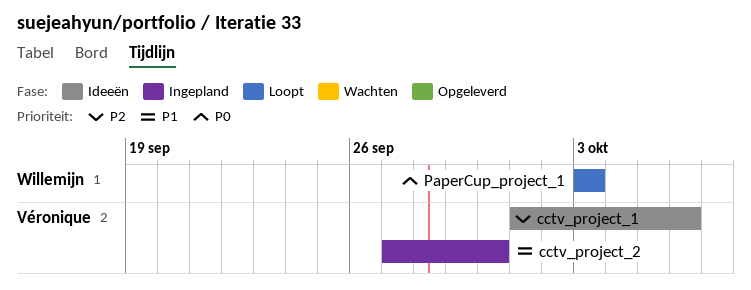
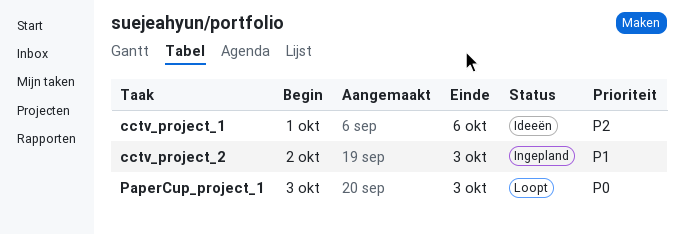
cctv_project_2, start: Sep 27 -> Oct 2
cctv_project_2, due: Sep 30 -> Oct 3

